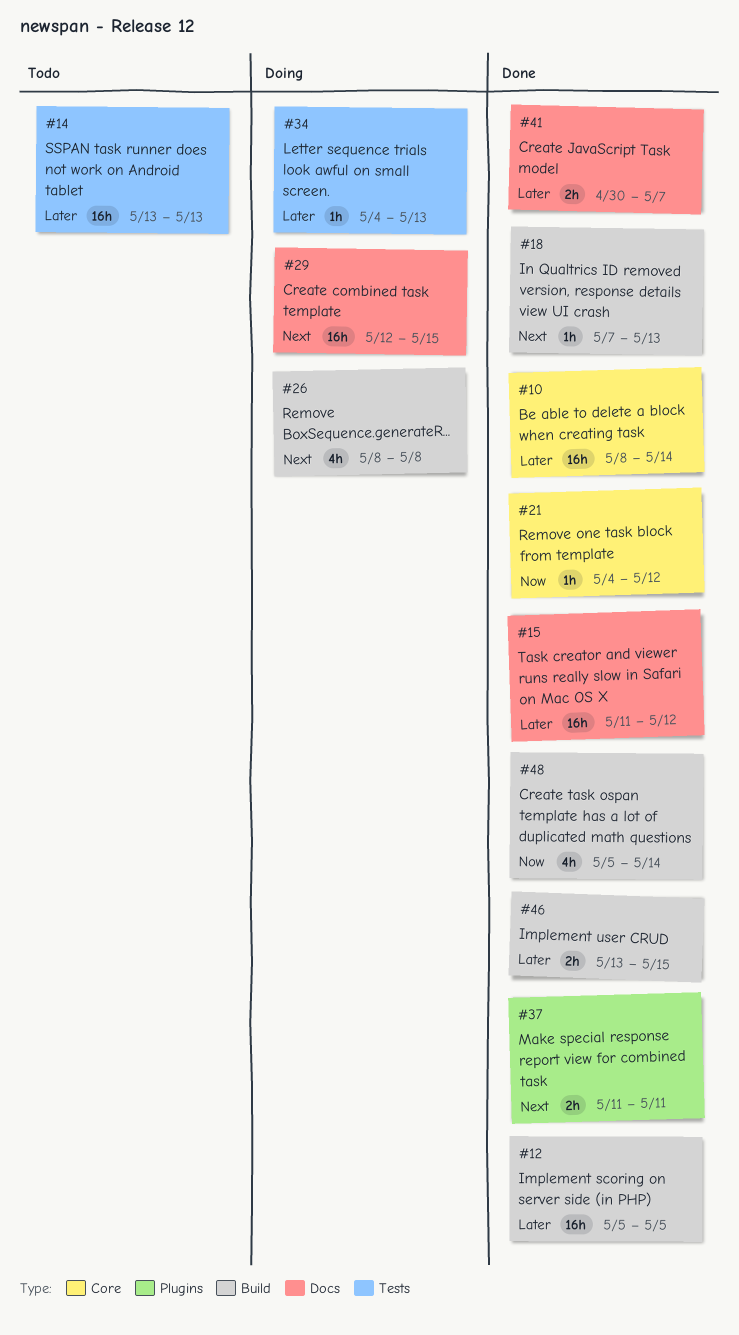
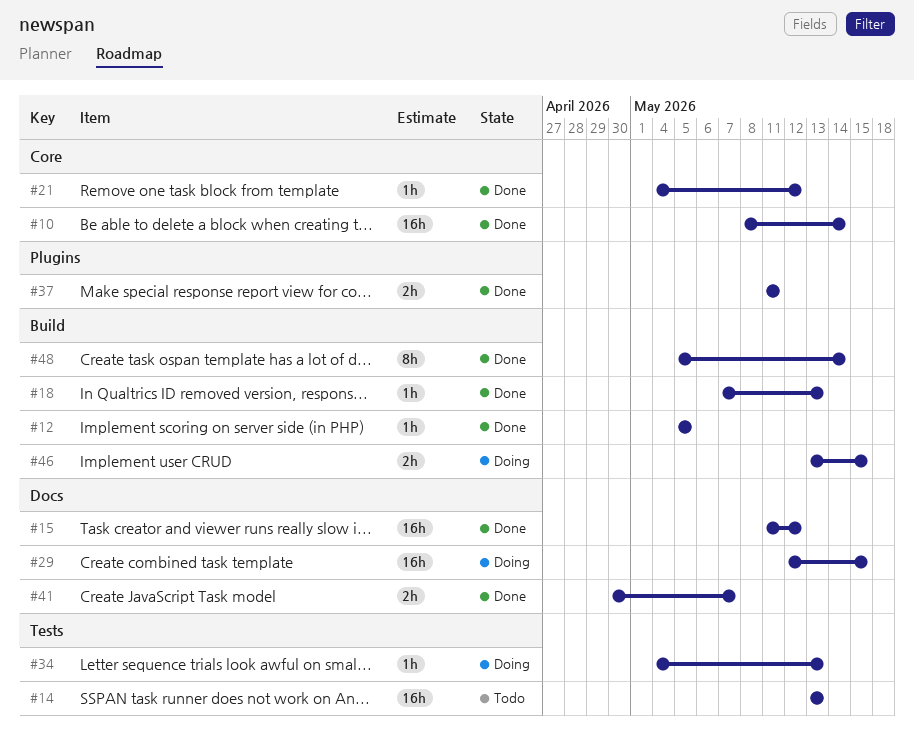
#12, estimate: 16h -> 1h
#26: present -> none
#46, status: Done -> Doing
#48, estimate: 4h -> 8h

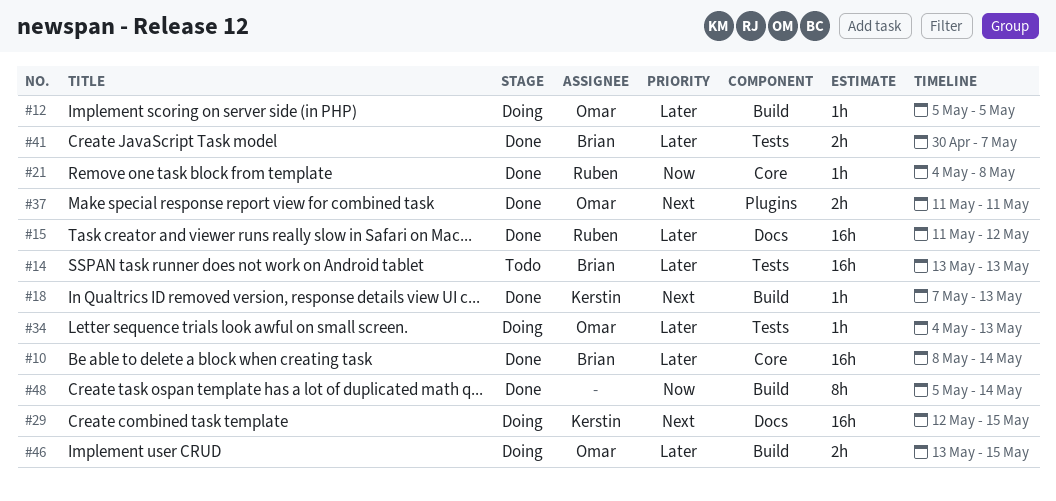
#12, status: Done -> Doing
#21, due: May 12 -> May 8
#41, label: Docs -> Tests

